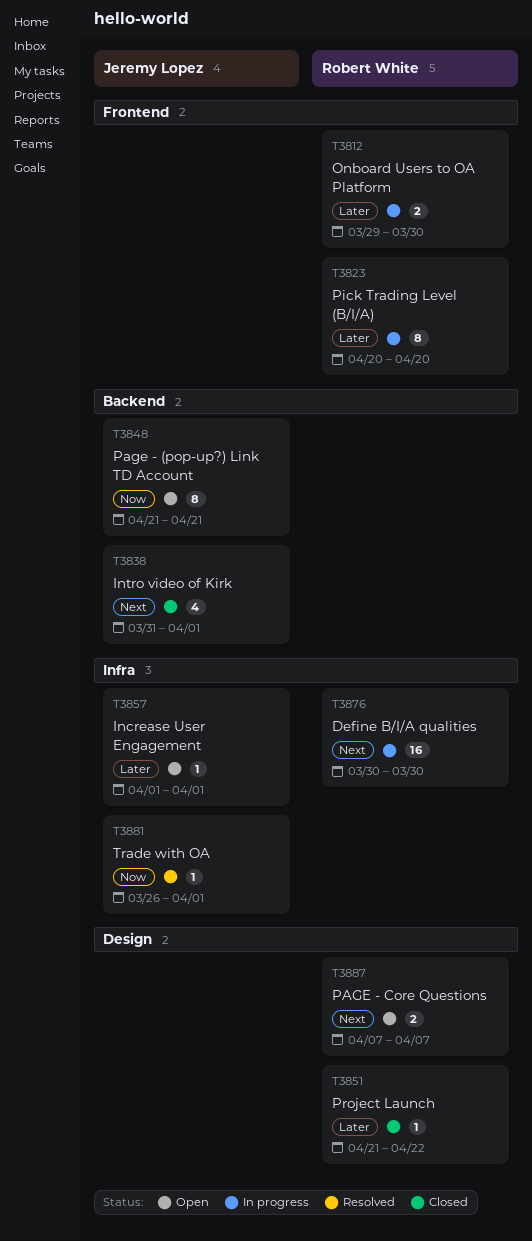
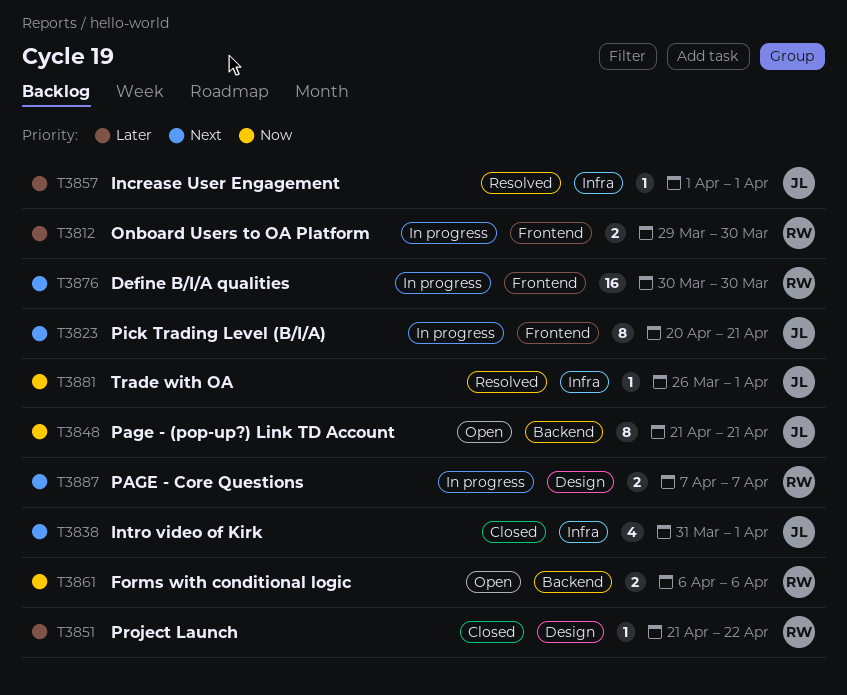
T3823, owner: Robert White -> Jeremy Lopez
T3823, priority: Later -> Next
T3823, due: Apr 20 -> Apr 21
T3838, label: Backend -> Infra
T3857, status: Open -> Resolved
T3861: none -> present
T3876, label: Infra -> Frontend
T3887, status: Open -> In progress

